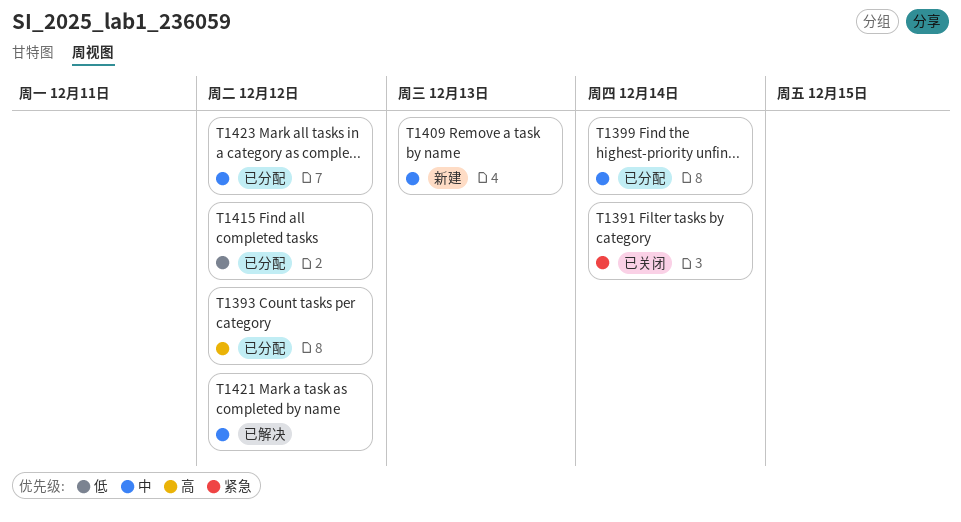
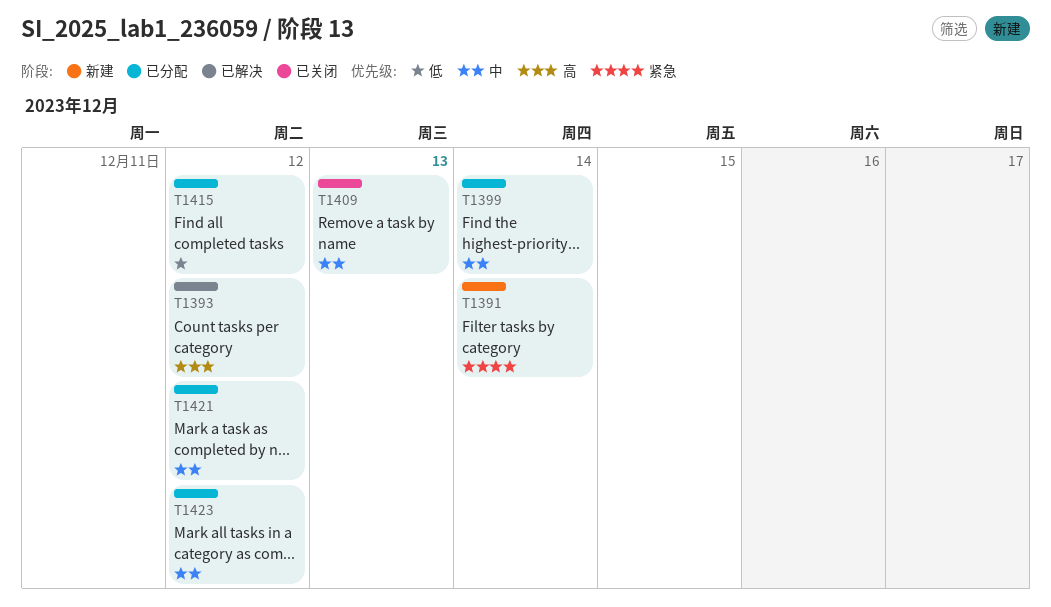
T1391, status: 已关闭 -> 新建
T1393, status: 已分配 -> 已解决
T1409, status: 新建 -> 已关闭
T1421, status: 已解决 -> 已分配

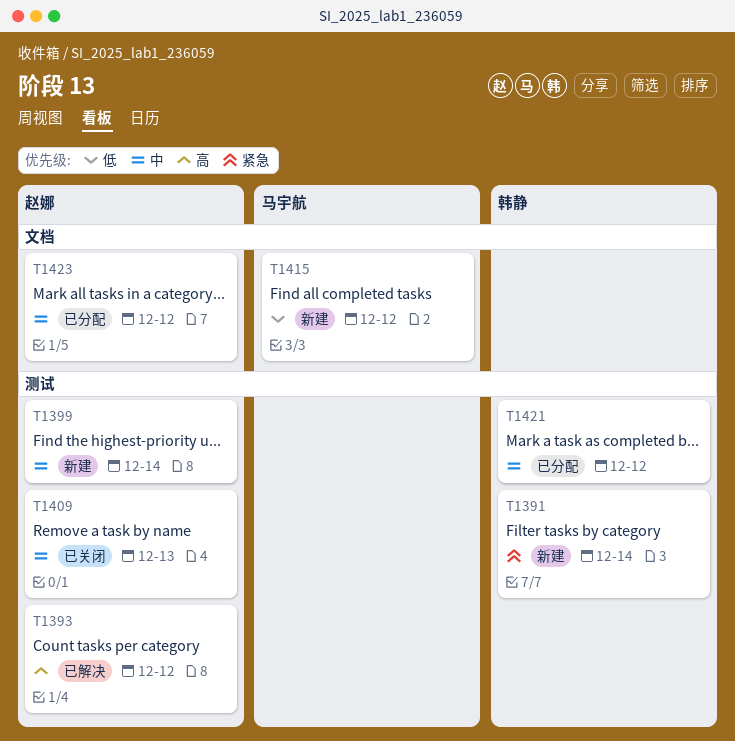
T1399, status: 已分配 -> 新建
T1415, status: 已分配 -> 新建

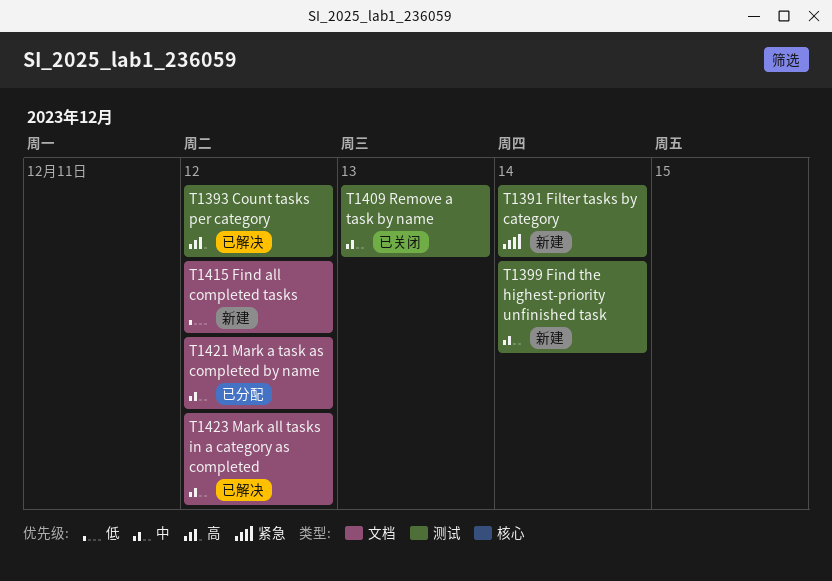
T1421, label: 测试 -> 文档
T1423, status: 已分配 -> 已解决

